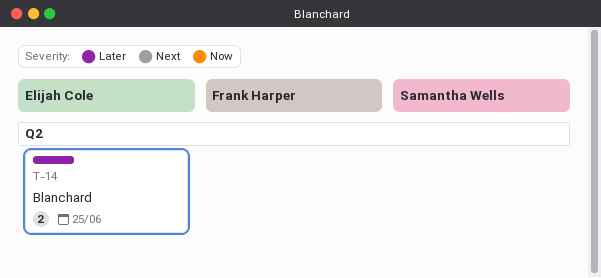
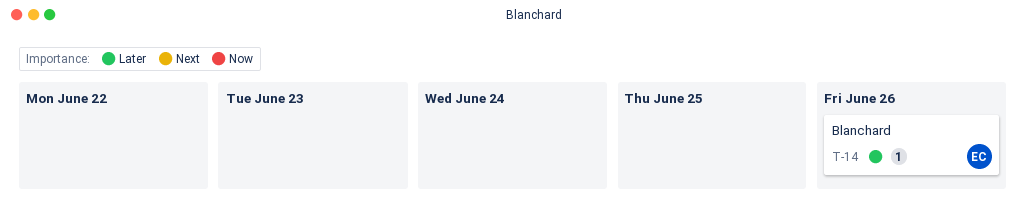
T-14, estimate: 2 -> 1
T-14, due: Jun 25 -> Jun 26

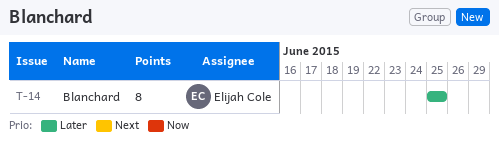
T-14, estimate: 1 -> 8
T-14, due: Jun 26 -> Jun 25

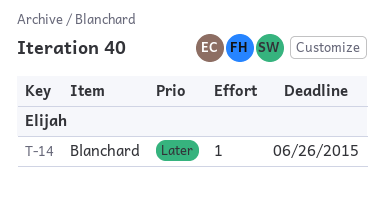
T-14, estimate: 8 -> 1
T-14, due: Jun 25 -> Jun 26

